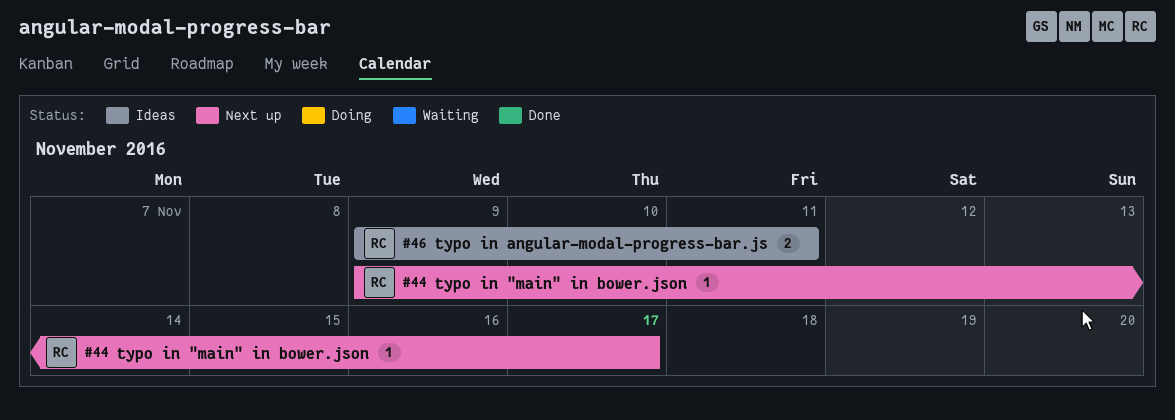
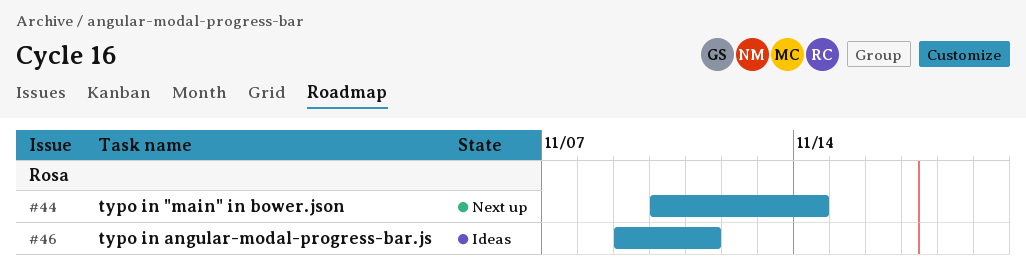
#44, start: Nov 9 -> Nov 10
#44, due: Nov 17 -> Nov 14

